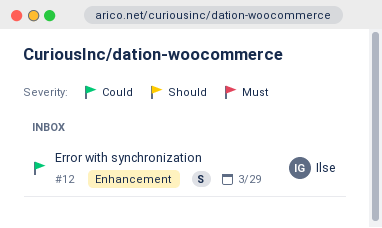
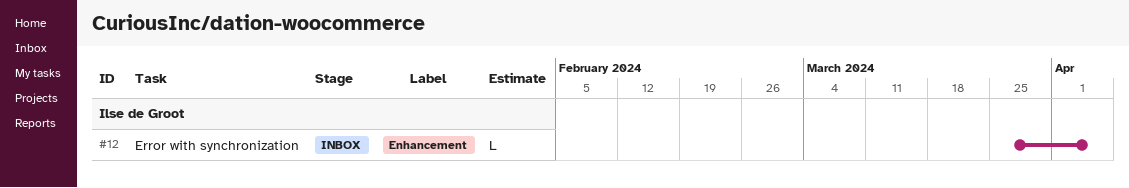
#12, estimate: S -> L
#12, due: Mar 29 -> Apr 5

